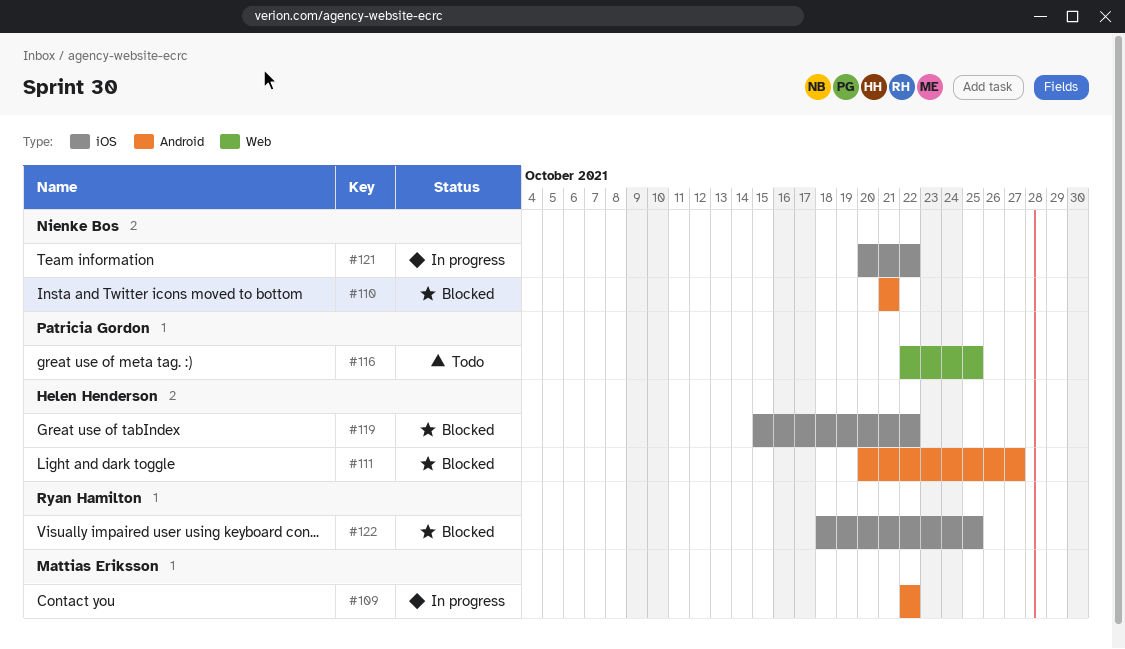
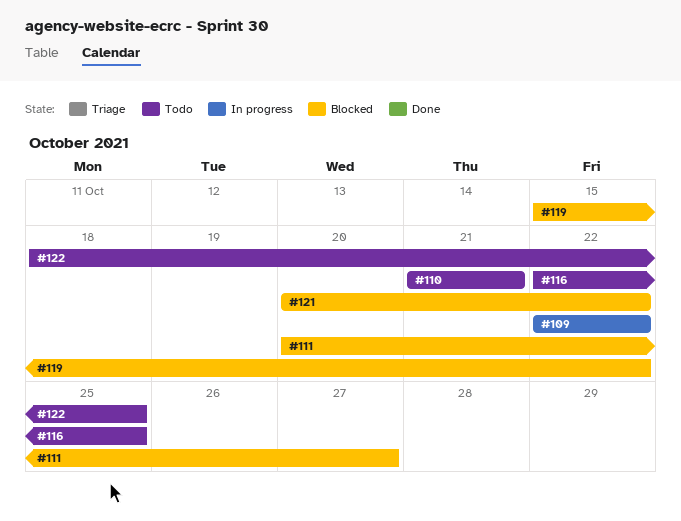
#110, status: Blocked -> Todo
#121, status: In progress -> Blocked
#122, status: Blocked -> Todo

